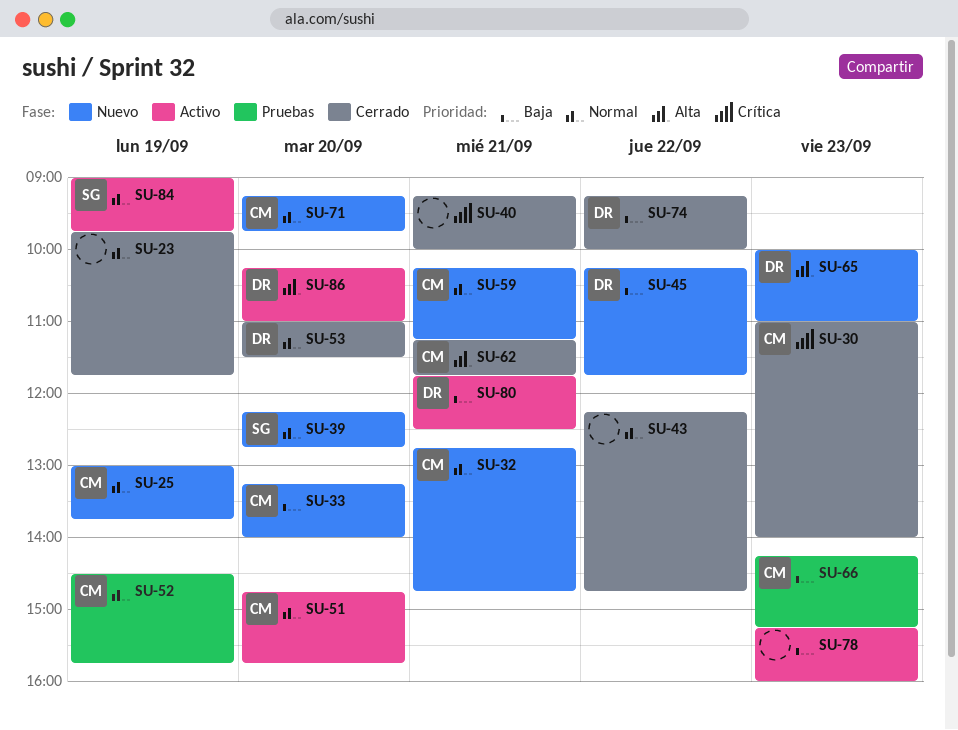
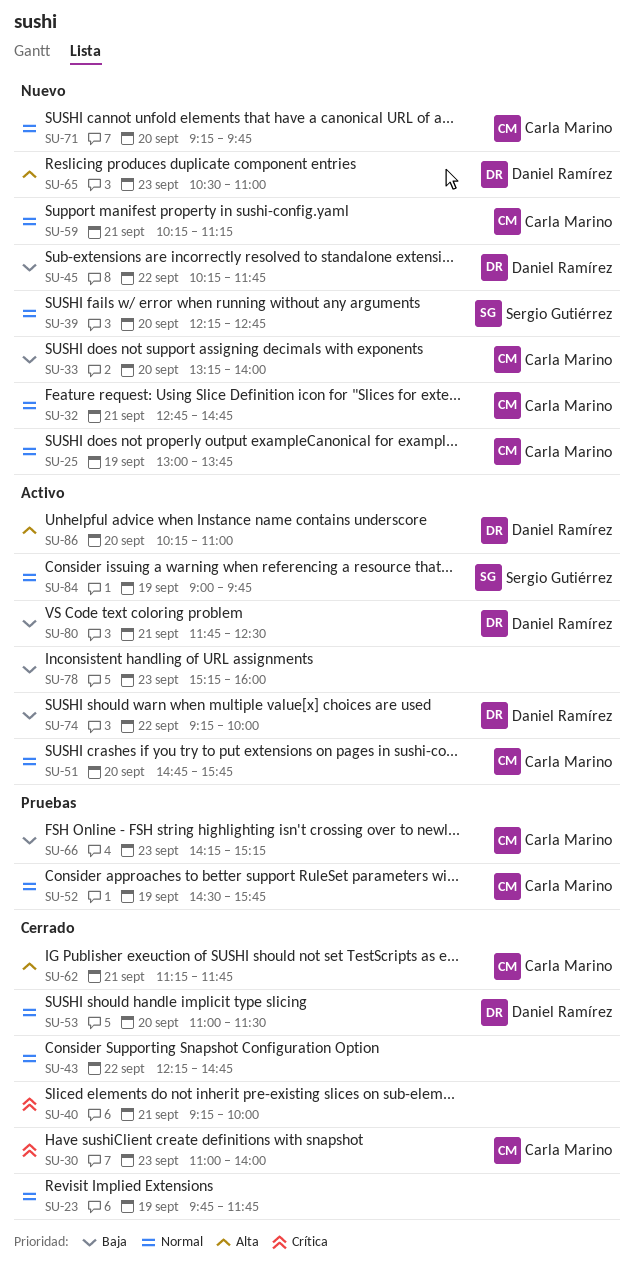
SU-65, begins: 10:00 -> 10:30
SU-74, status: Cerrado -> Activo

